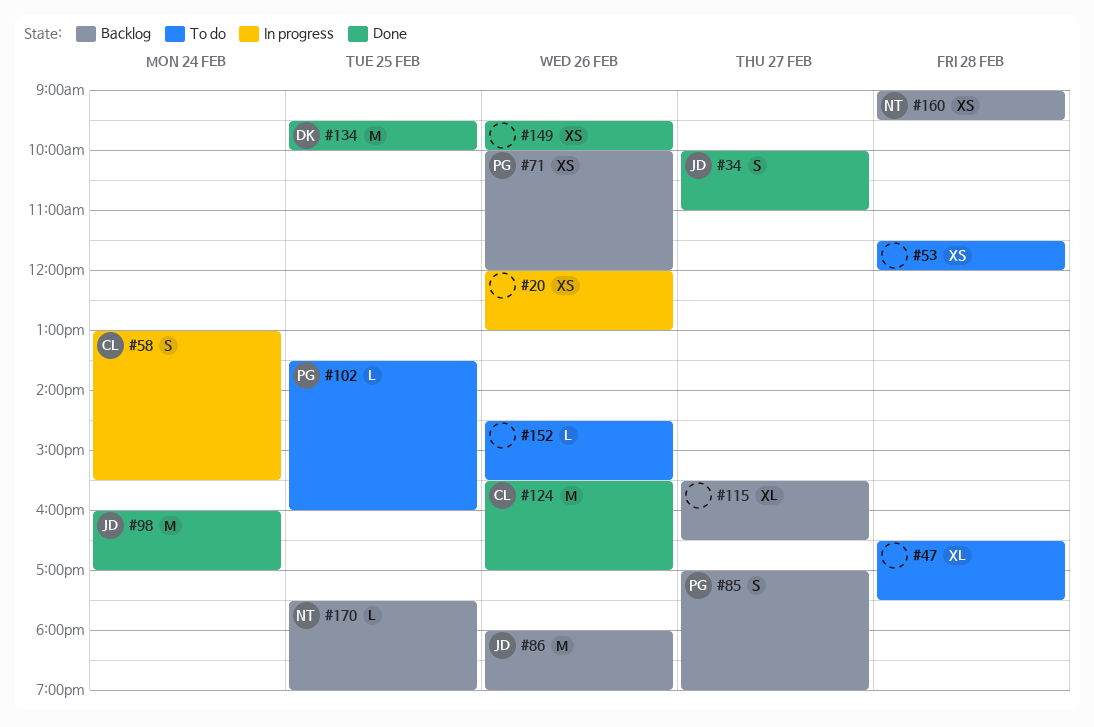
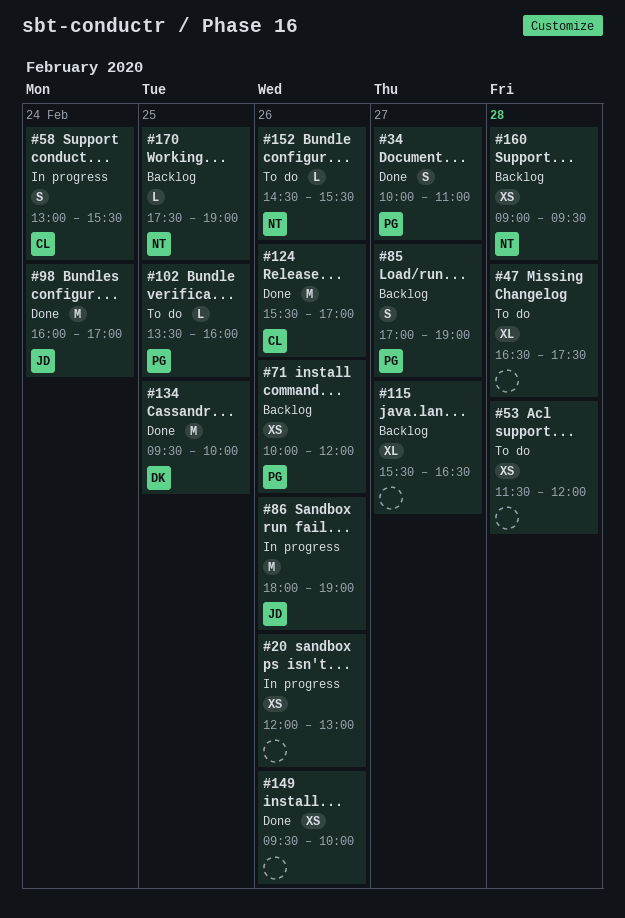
#34, owner: JD -> PG
#86, status: Backlog -> In progress
#152, owner: none -> NT

